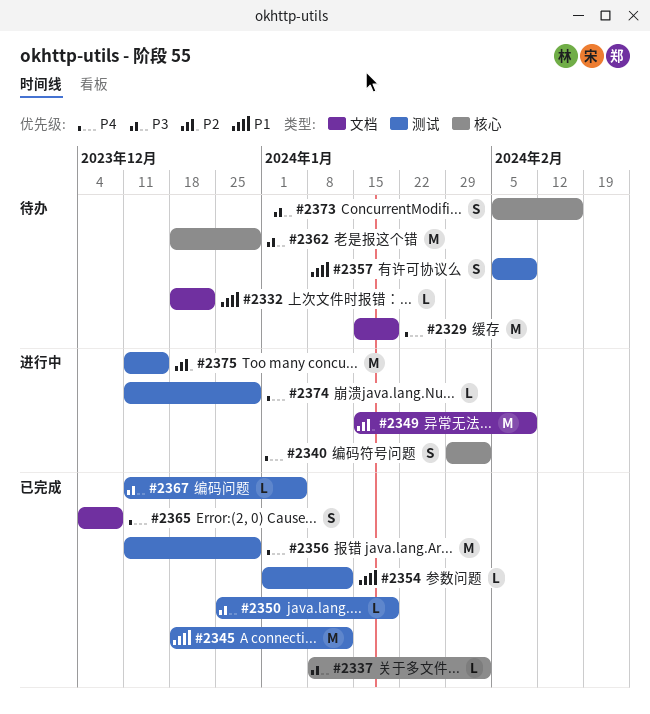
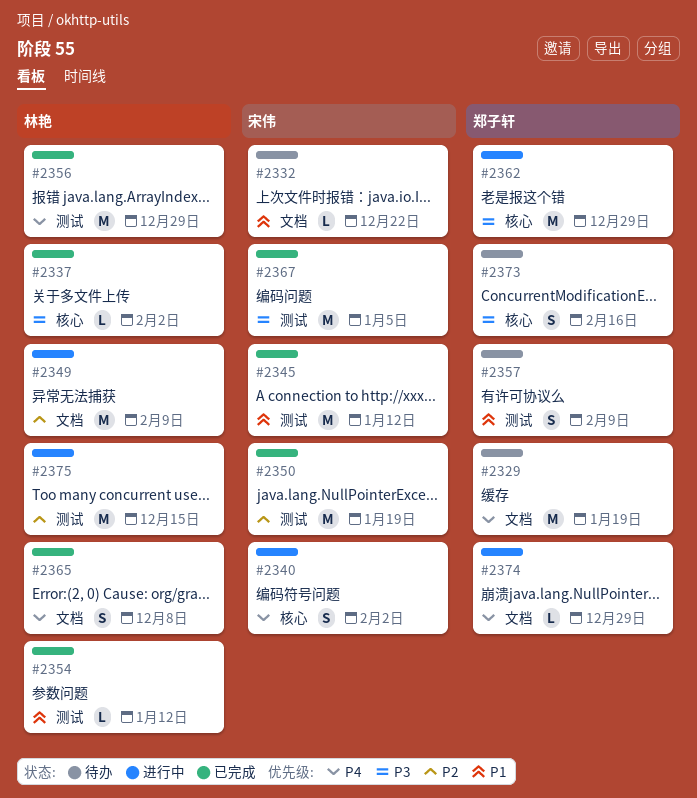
#2350, priority: P3 -> P2
#2350, estimate: L -> M
#2362, status: 待办 -> 进行中
#2367, estimate: L -> M
#2374, label: 测试 -> 文档

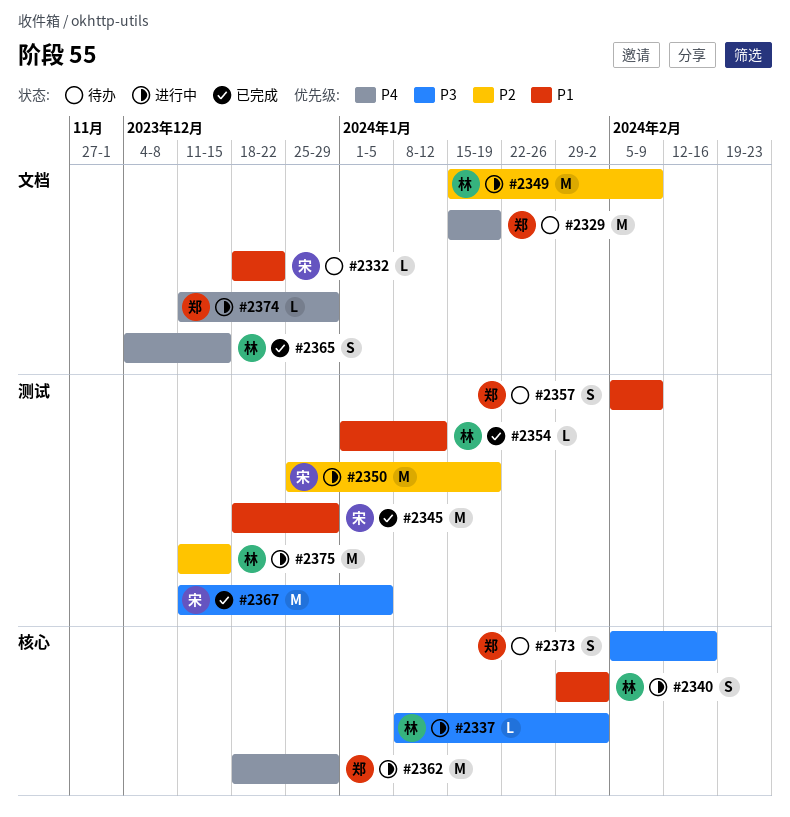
#2337, status: 已完成 -> 进行中
#2340, owner: 宋伟 -> 林艳
#2340, priority: P4 -> P1
#2345, due: Jan 12 -> Dec 29
#2350, status: 已完成 -> 进行中
#2356: present -> none
#2362, priority: P3 -> P4
#2365, due: Dec 8 -> Dec 15

